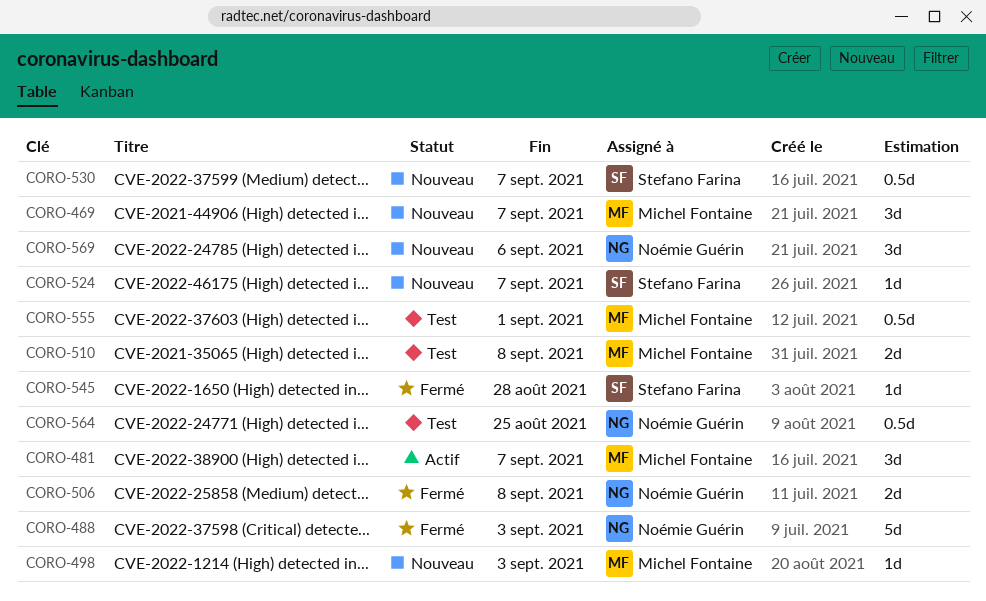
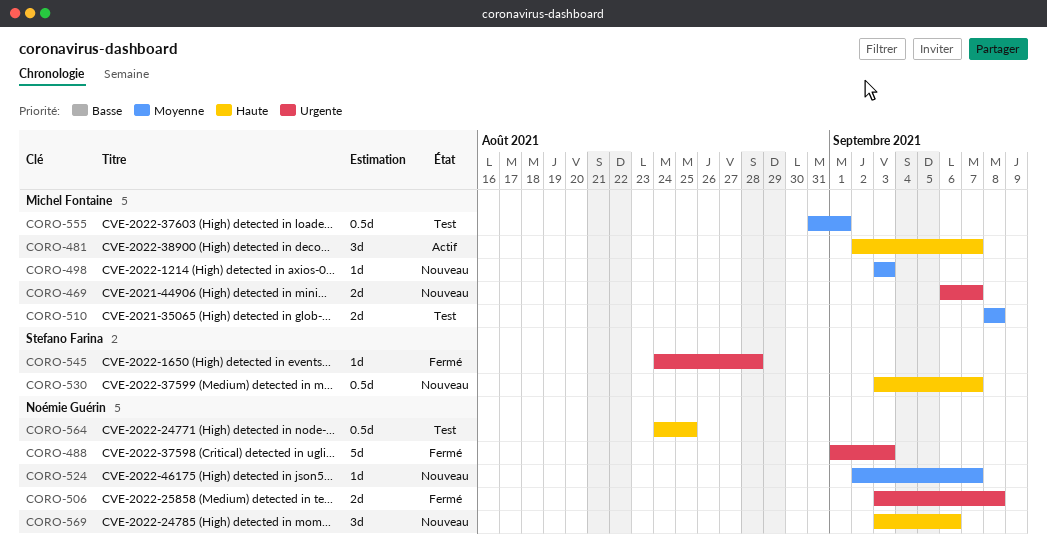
CORO-469, estimate: 3d -> 2d
CORO-524, owner: Stefano Farina -> Noémie Guérin

